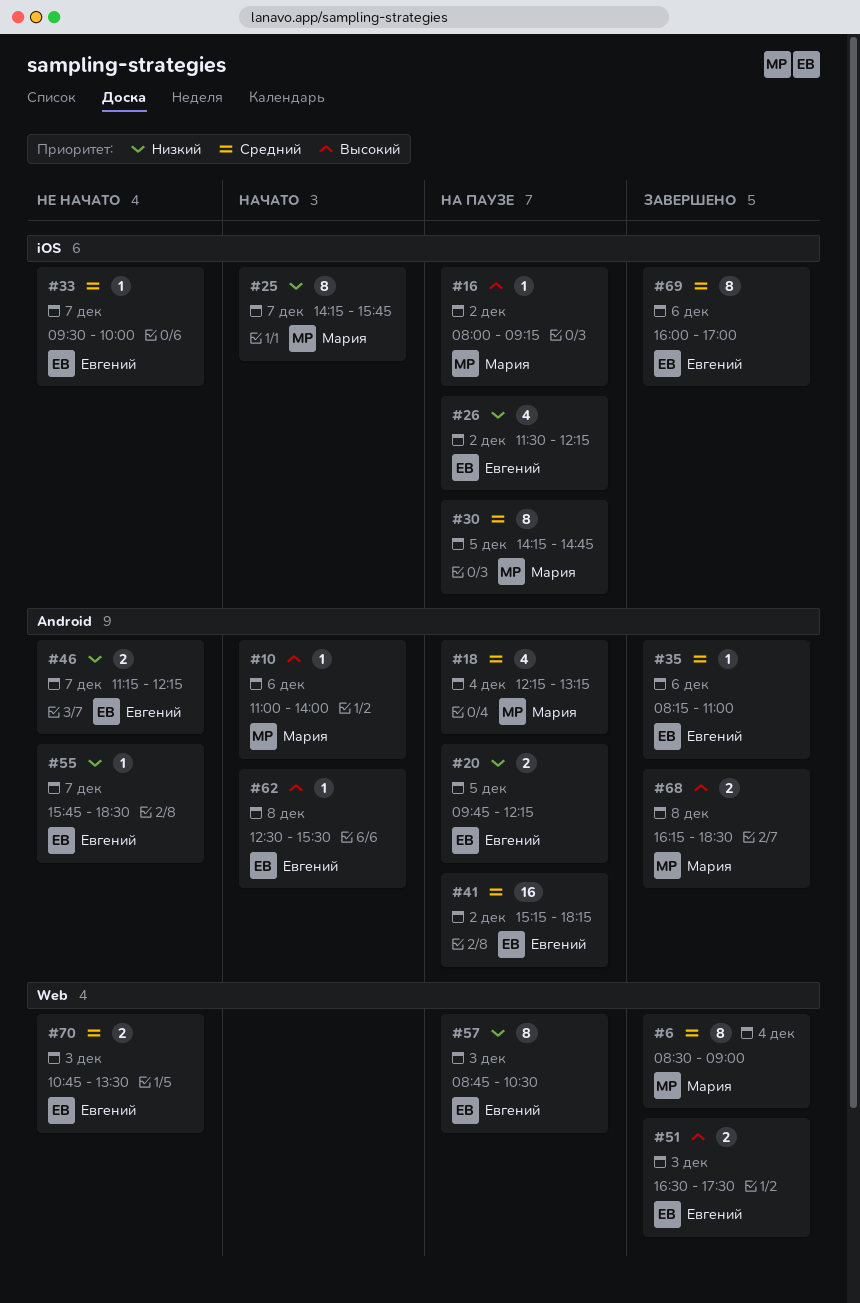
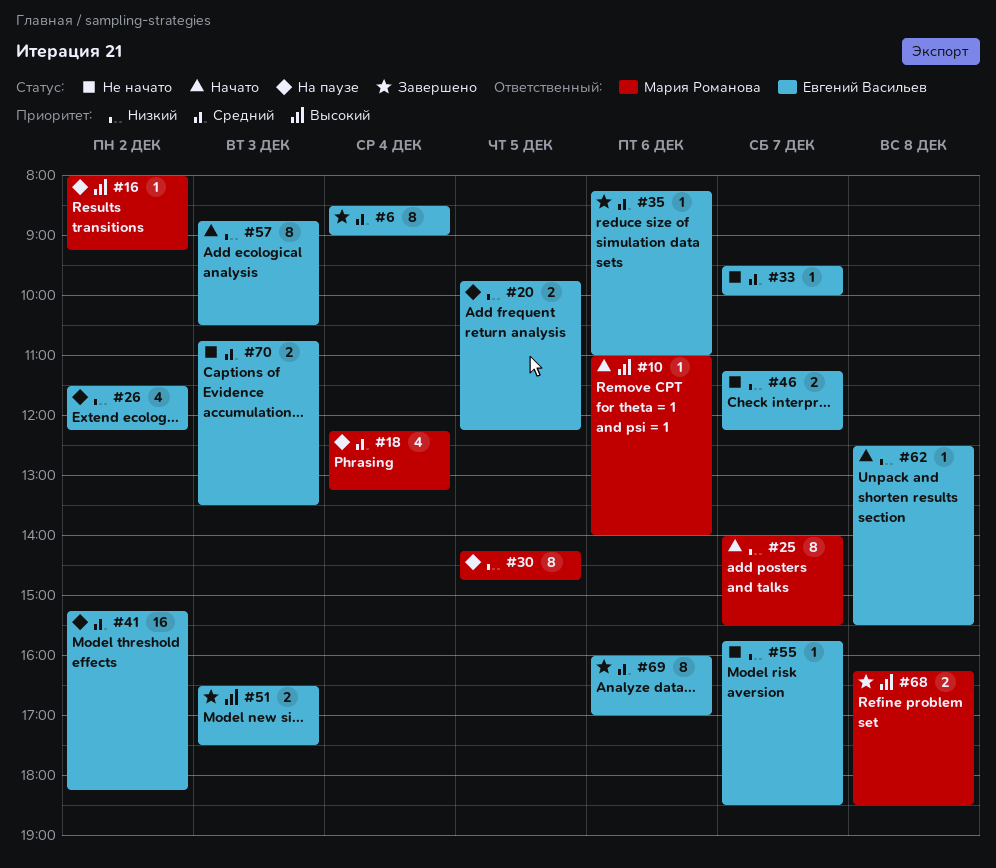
#6, owner: Мария Романова -> Евгений Васильев
#25, begins: 14:15 -> 14:00
#25, ends: 15:45 -> 15:30
#30, priority: Средний -> Низкий
#57, status: На паузе -> Начато
#62, priority: Высокий -> Низкий

